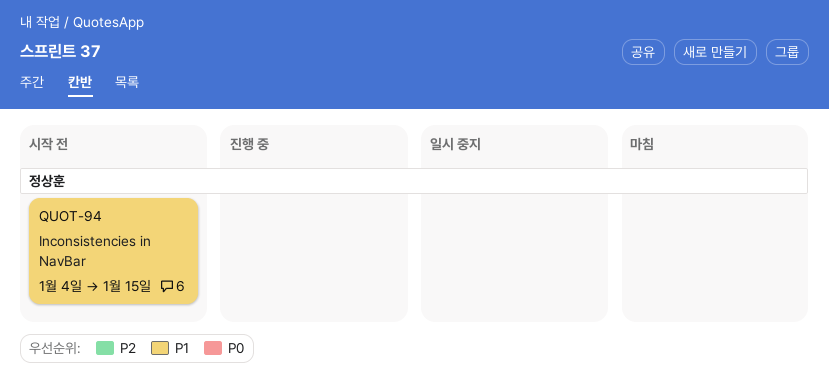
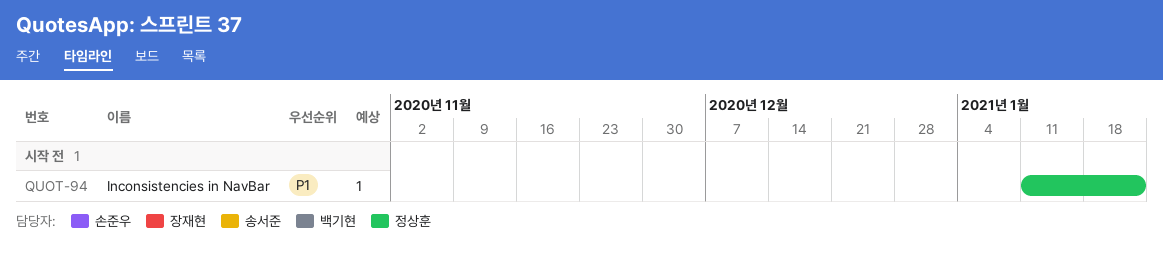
QUOT-94, start: Jan 4 -> Jan 11
QUOT-94, due: Jan 15 -> Jan 22

